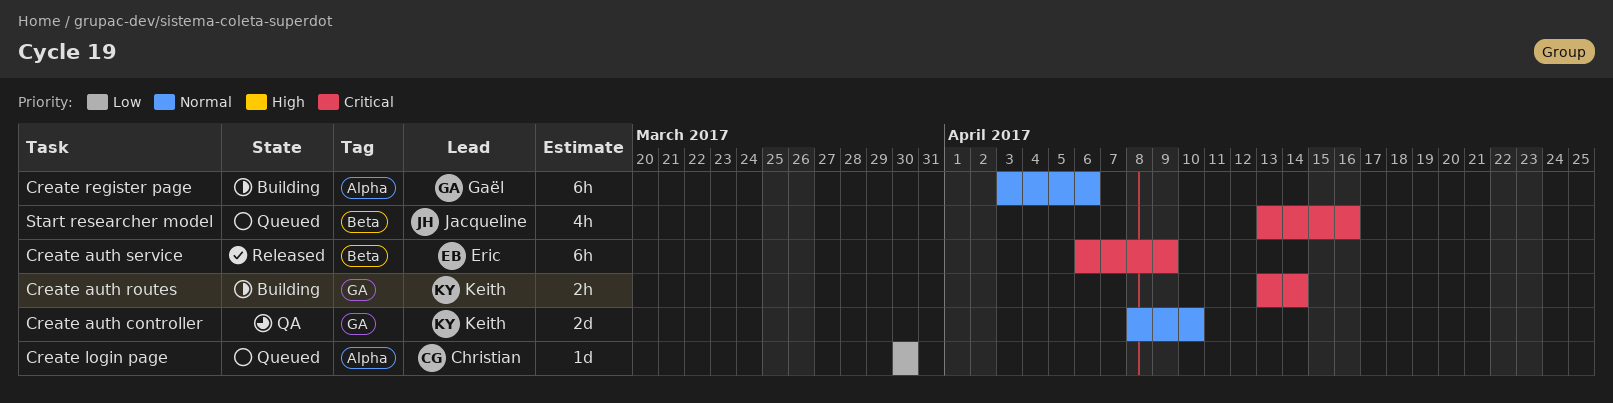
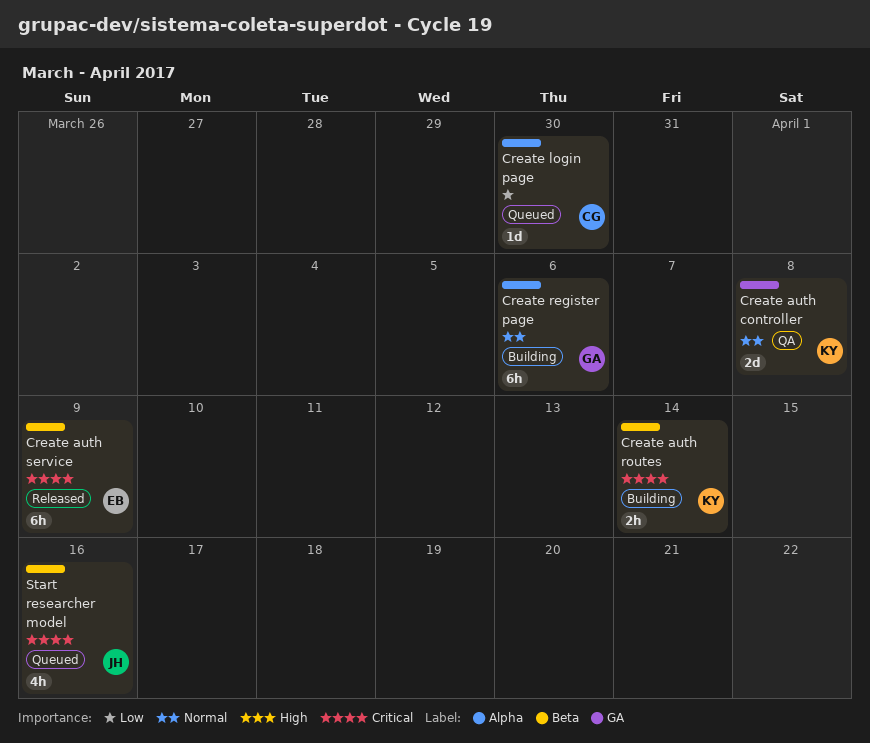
Create auth controller, due: Apr 10 -> Apr 8
Create auth routes, label: GA -> Beta

